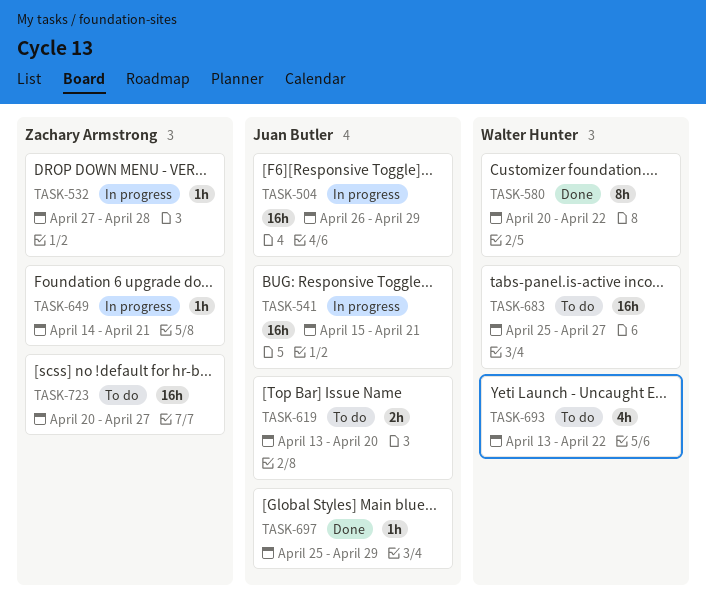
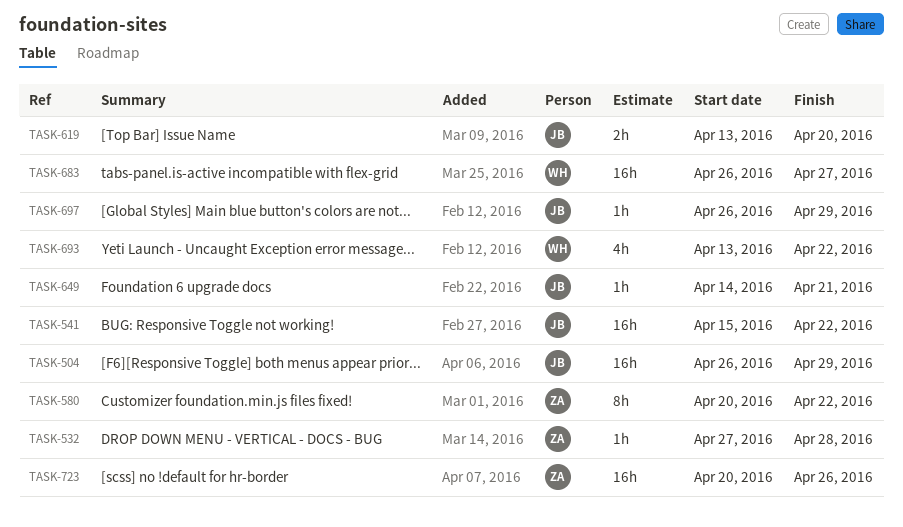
TASK-541, due: Apr 21 -> Apr 22
TASK-580, owner: Walter Hunter -> Zachary Armstrong
TASK-649, owner: Zachary Armstrong -> Juan Butler
TASK-683, start: Apr 25 -> Apr 26
TASK-697, start: Apr 25 -> Apr 26
TASK-723, due: Apr 27 -> Apr 26

